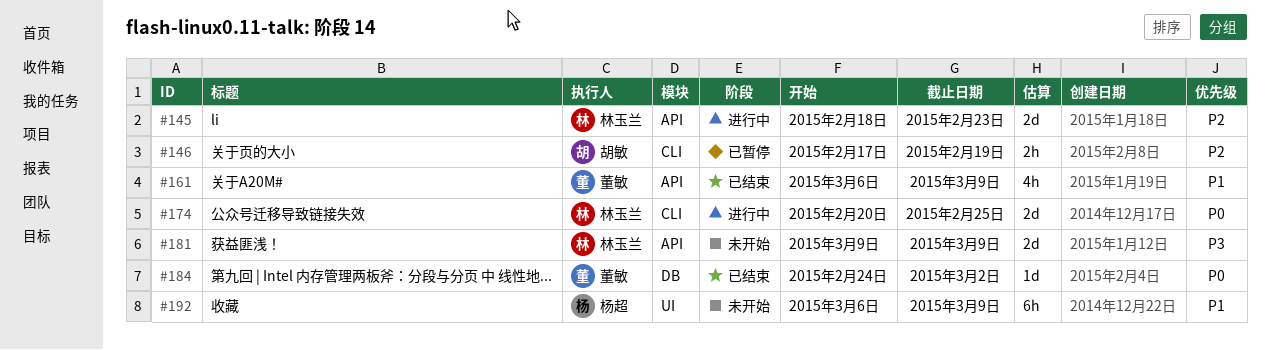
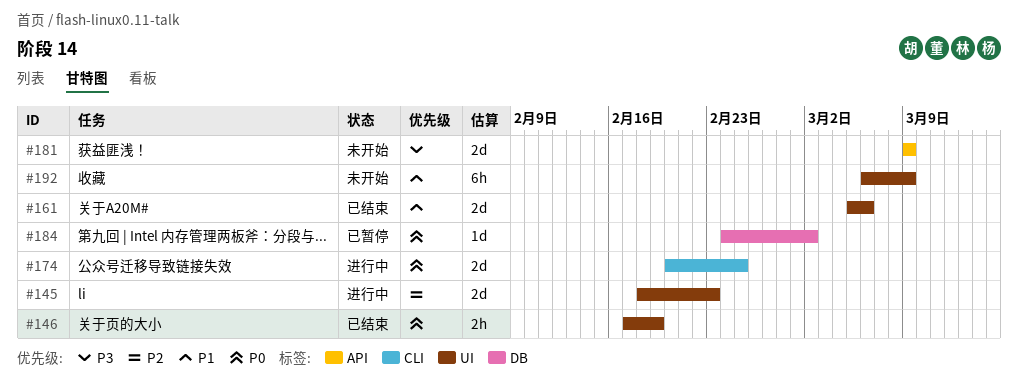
#145, label: API -> UI
#146, status: 已暂停 -> 已结束
#146, priority: P2 -> P0
#146, label: CLI -> UI
#161, label: API -> UI
#161, estimate: 4h -> 2d
#161, start: Mar 6 -> Mar 5
#161, due: Mar 9 -> Mar 6
#184, status: 已结束 -> 已暂停

